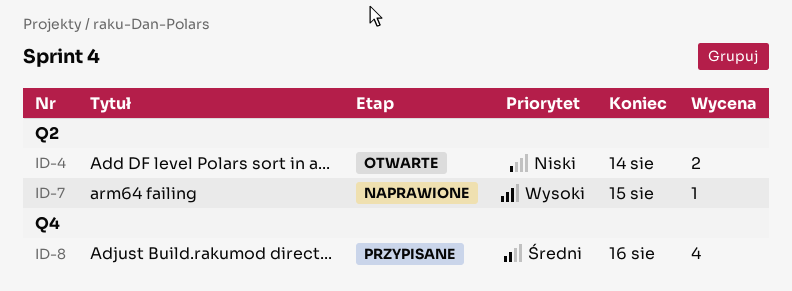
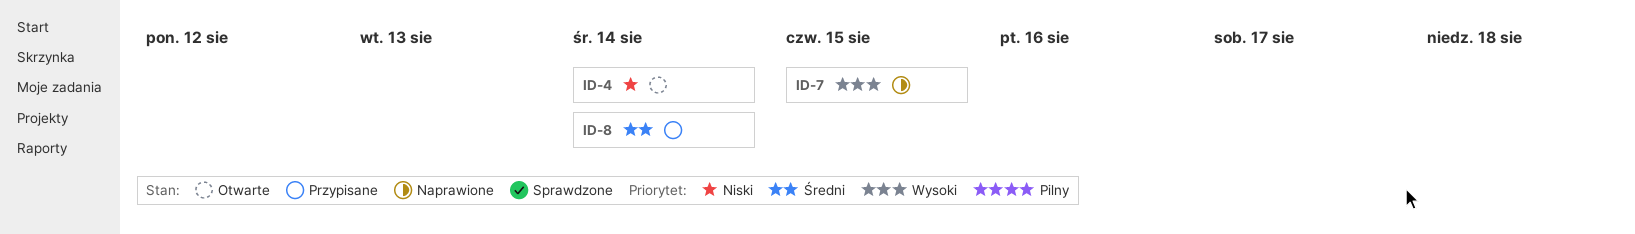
ID-8, due: Aug 16 -> Aug 14

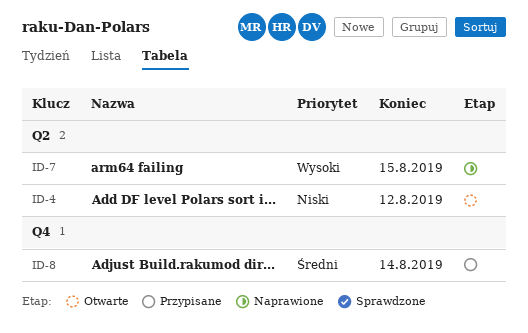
ID-4, due: Aug 14 -> Aug 12

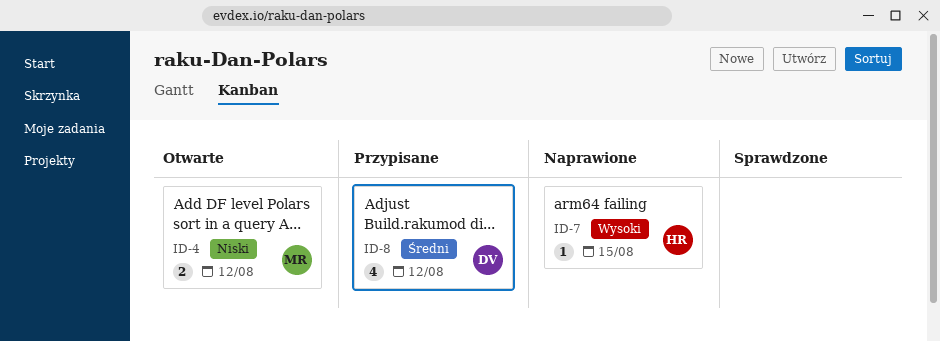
ID-8, due: Aug 14 -> Aug 12

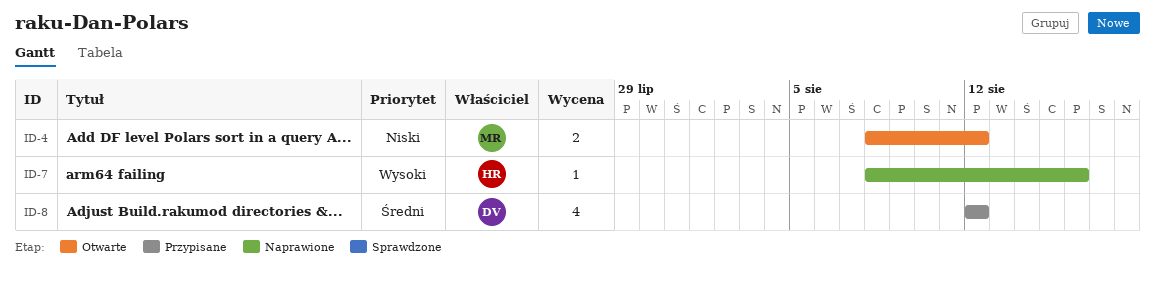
ID-7, due: Aug 15 -> Aug 16

